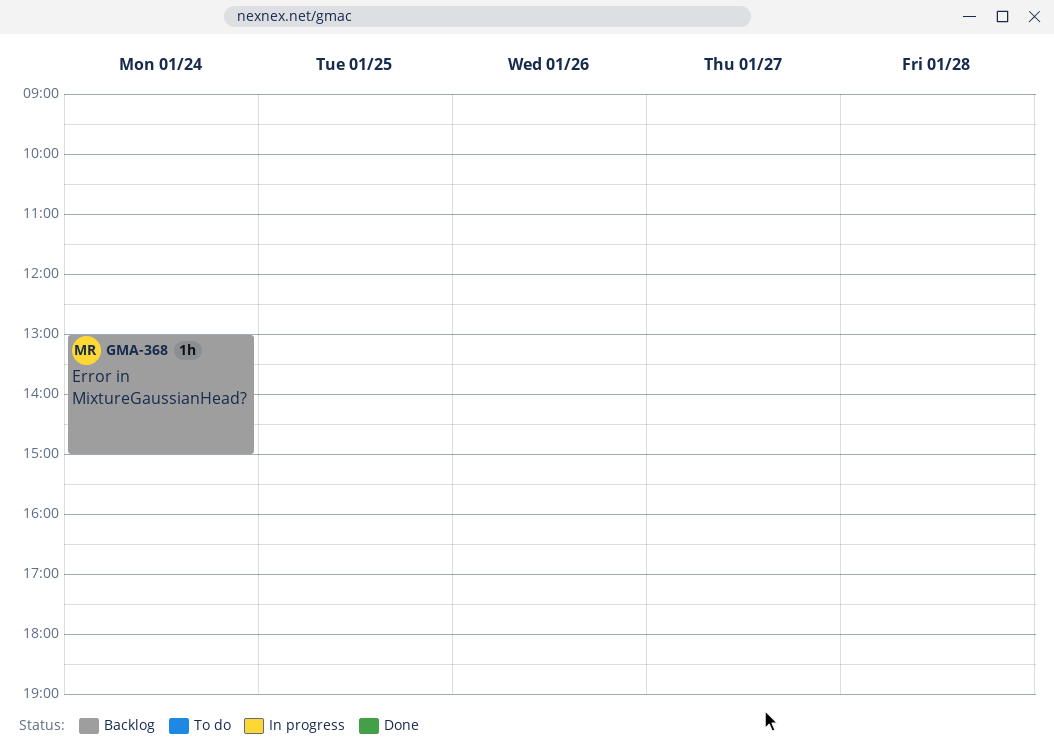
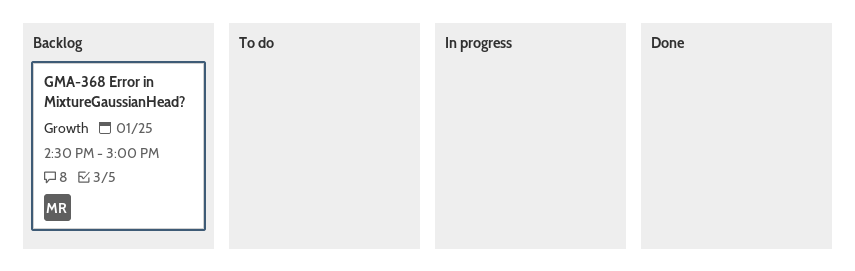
GMA-368, day: Jan 24 -> Jan 25
GMA-368, begins: 13:00 -> 14:30

